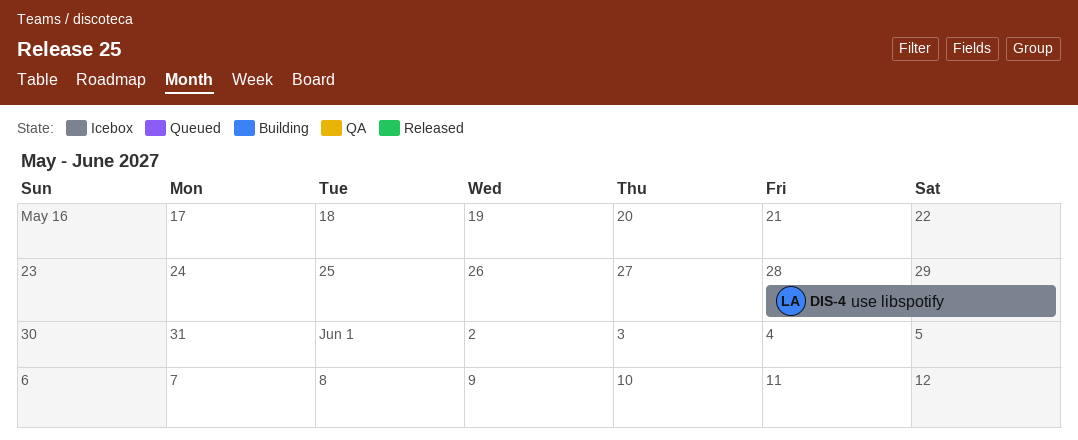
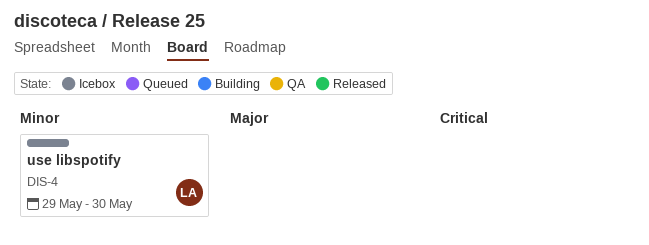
DIS-4, start: May 28 -> May 29
DIS-4, due: May 29 -> May 30

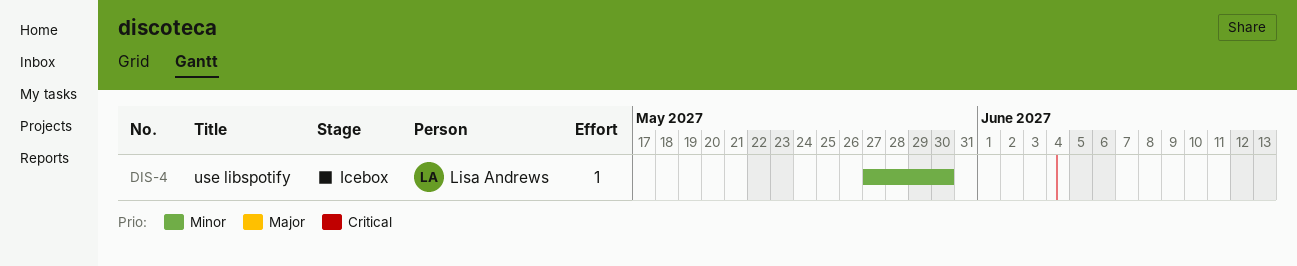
DIS-4, start: May 29 -> May 27

